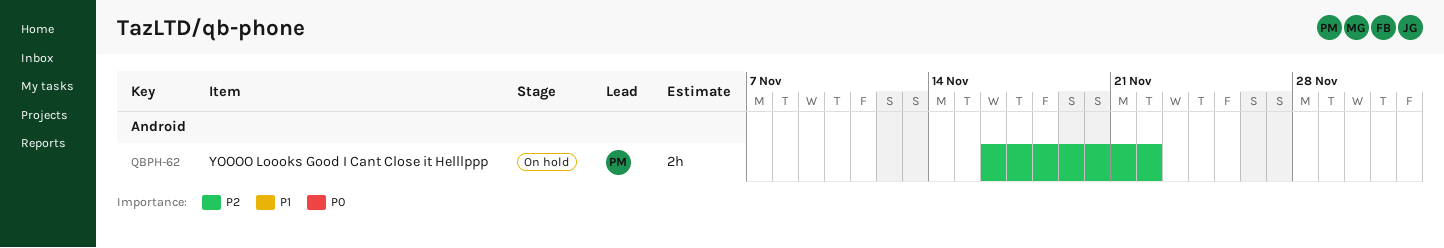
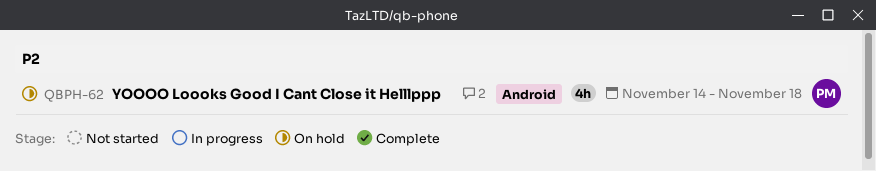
QBPH-62, estimate: 2h -> 4h
QBPH-62, start: Nov 16 -> Nov 14
QBPH-62, due: Nov 22 -> Nov 18

